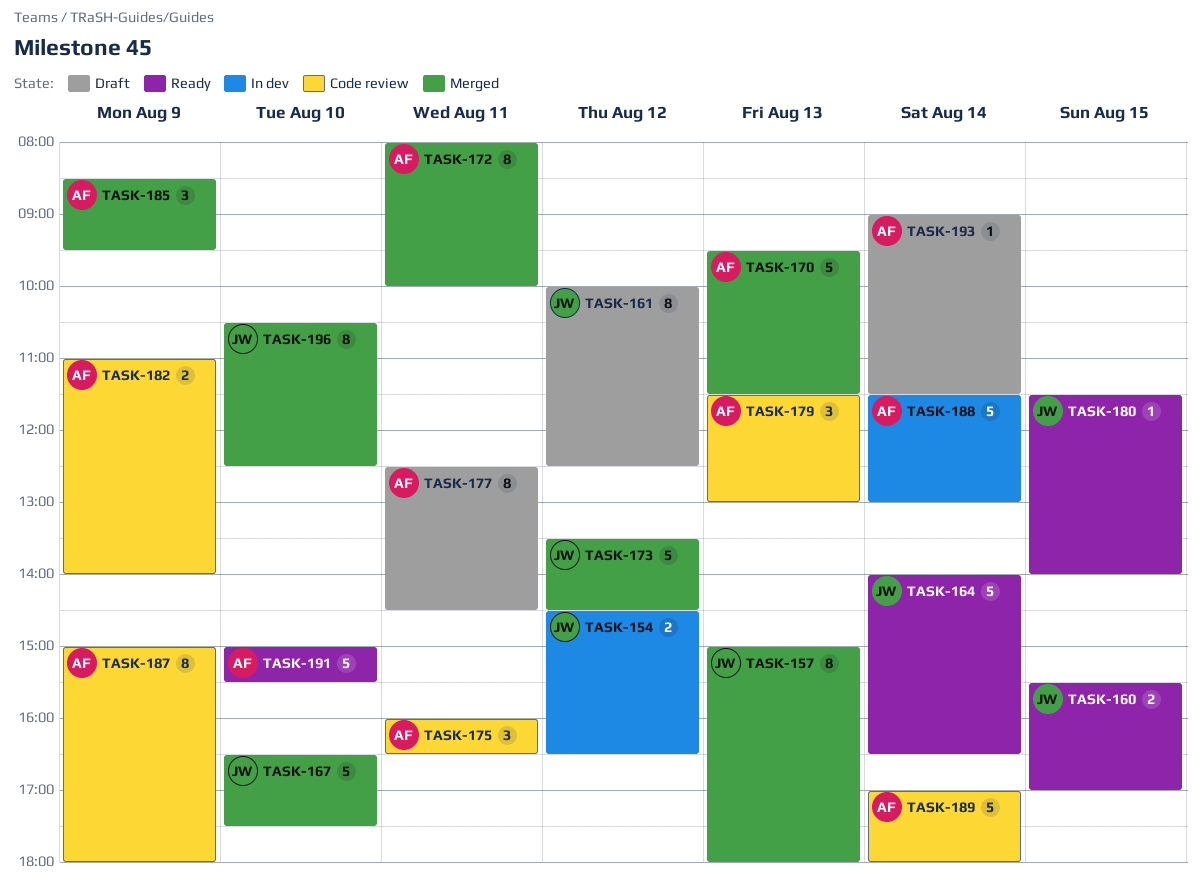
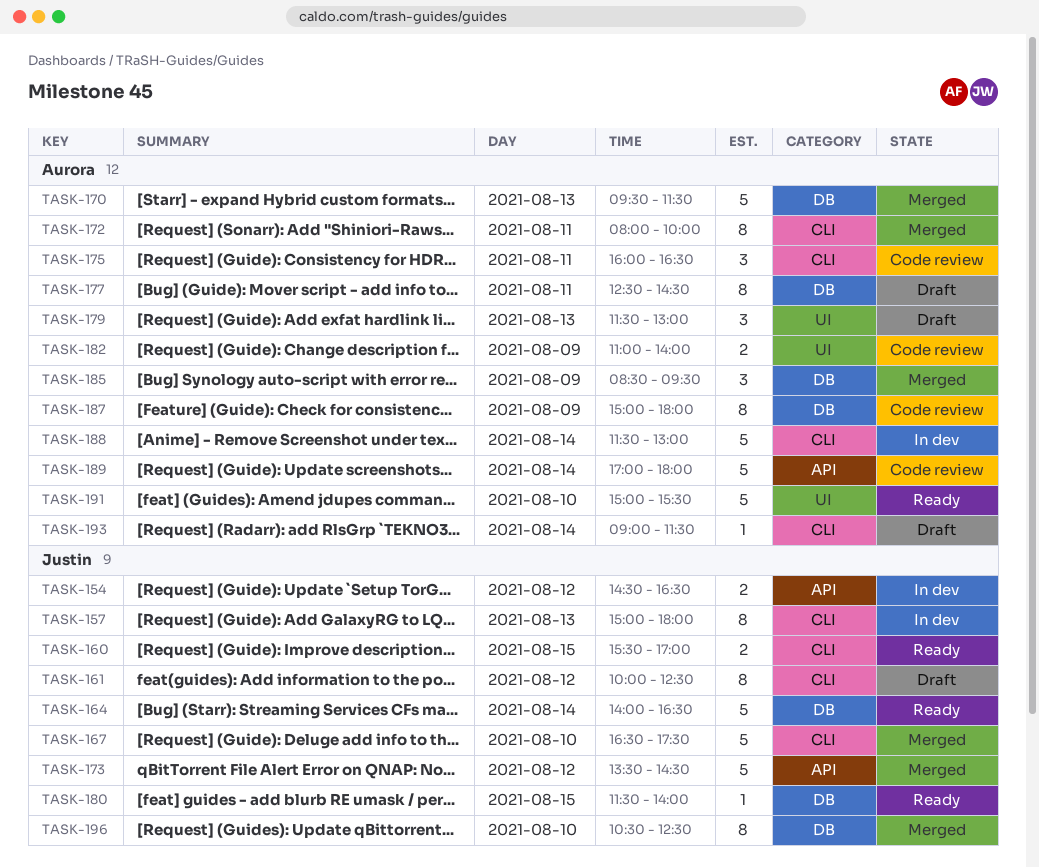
TASK-157, status: Merged -> In dev
TASK-179, status: Code review -> Draft

